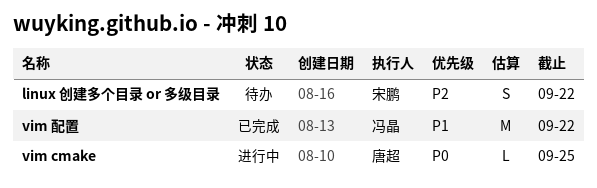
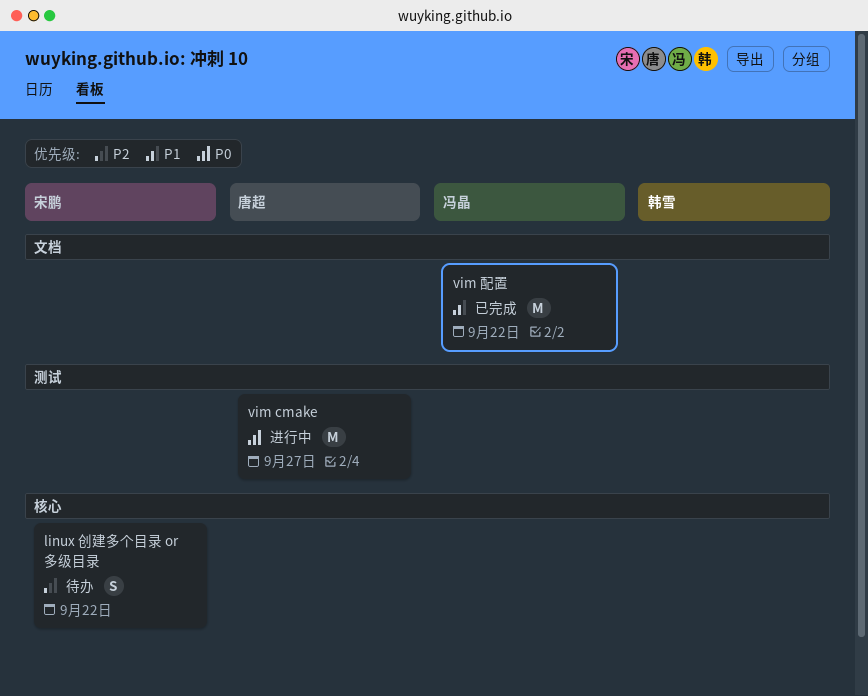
vim cmake, estimate: L -> M
vim cmake, due: Sep 25 -> Sep 27

